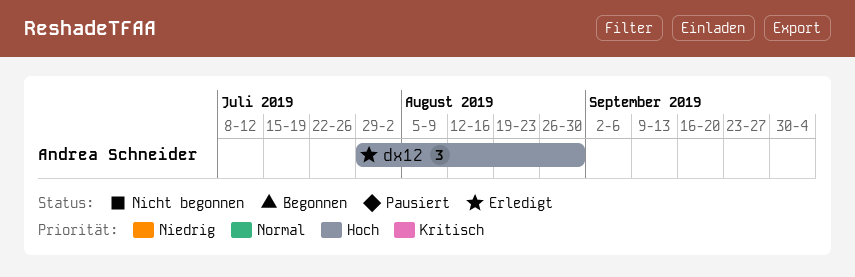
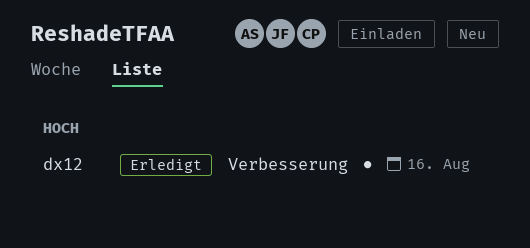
dx12, estimate: 3 -> 1
dx12, due: Aug 30 -> Aug 16

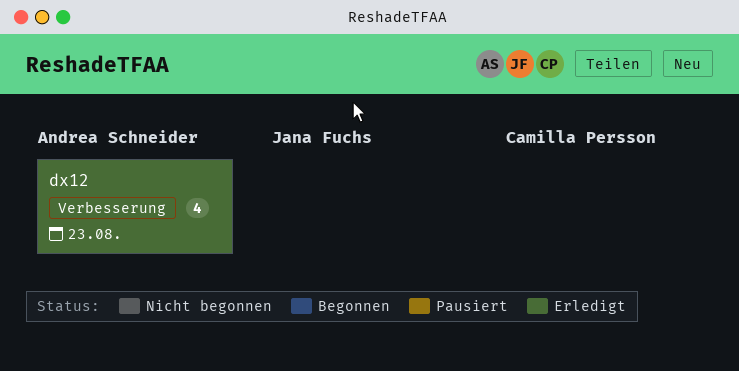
dx12, estimate: 1 -> 4
dx12, due: Aug 16 -> Aug 23

